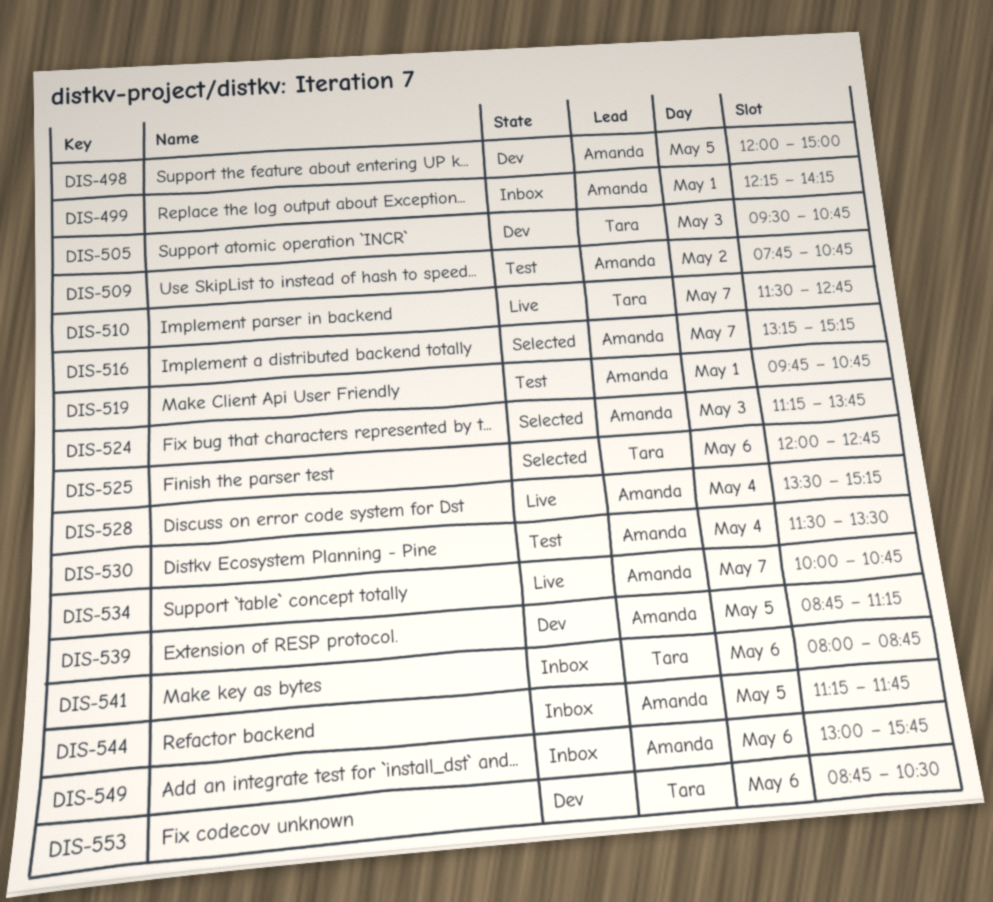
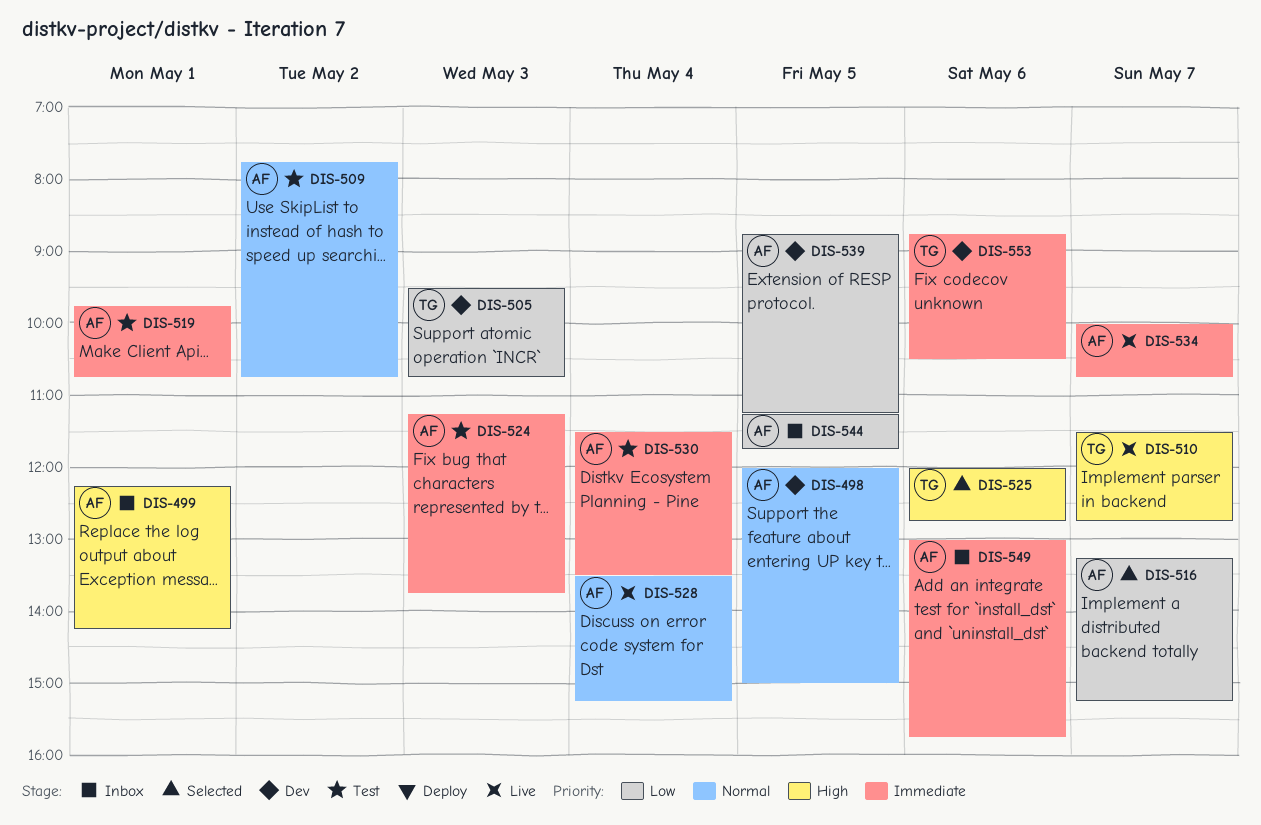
DIS-524, status: Selected -> Test
DIS-541: present -> none

